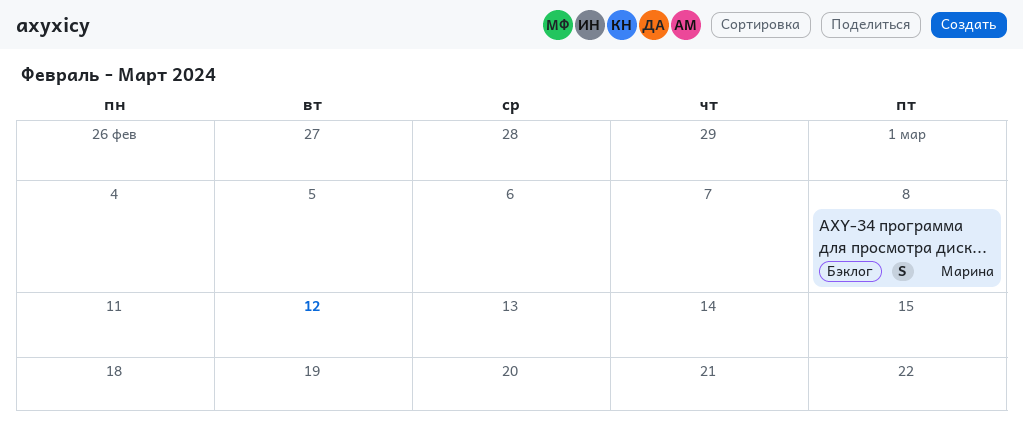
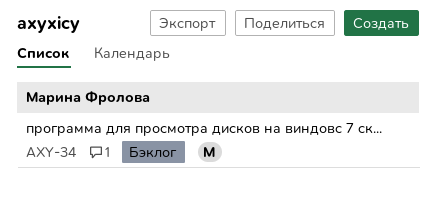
AXY-34, estimate: S -> M

